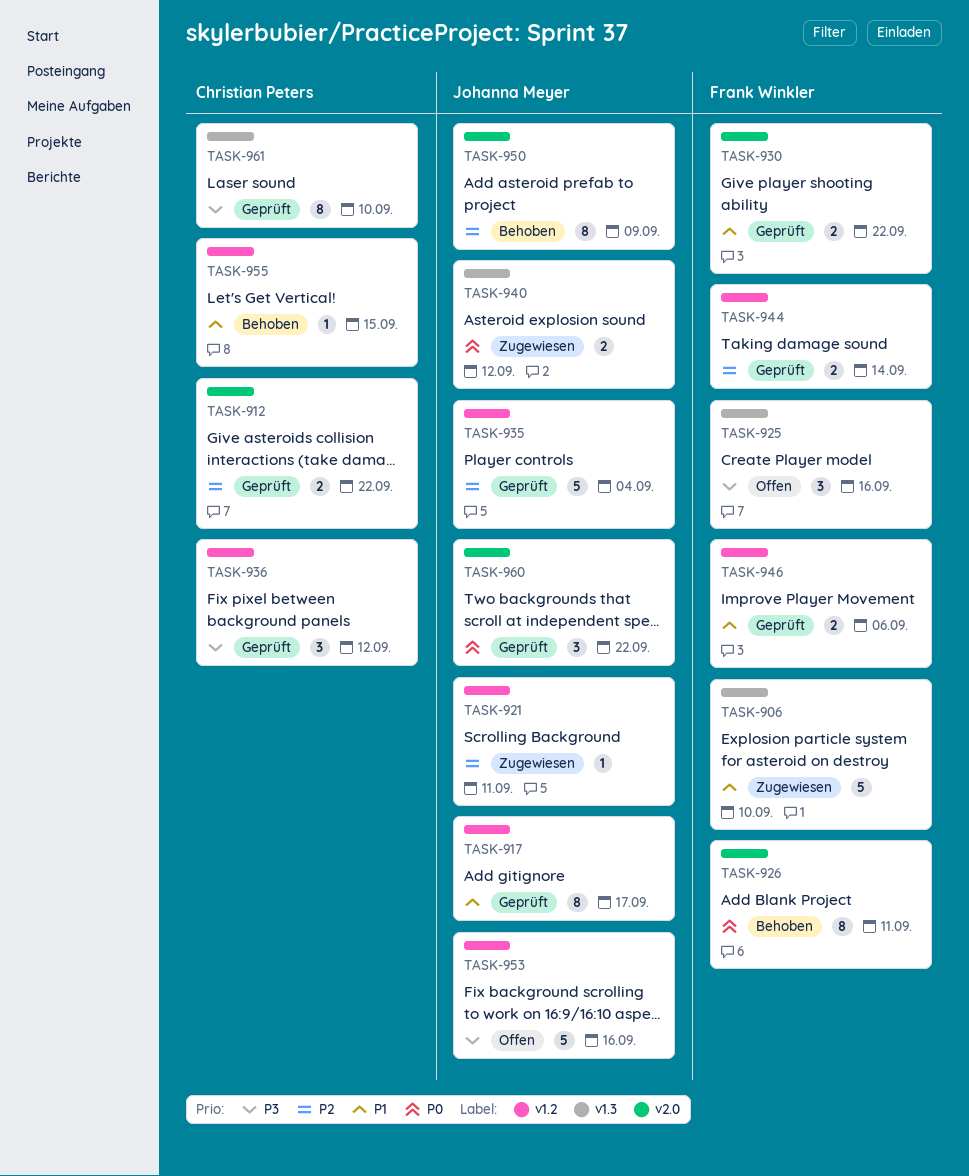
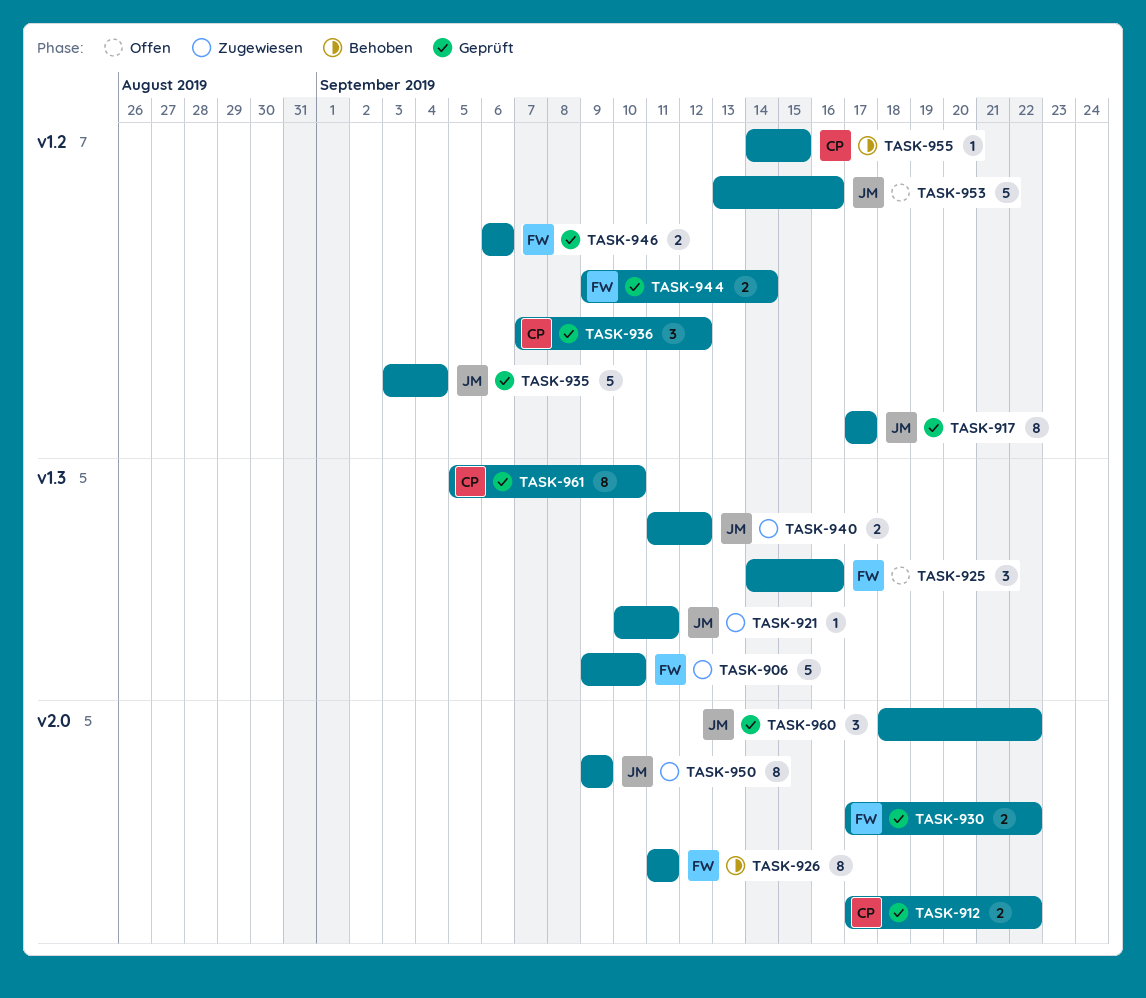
TASK-921, label: v1.2 -> v1.3
TASK-950, status: Behoben -> Zugewiesen

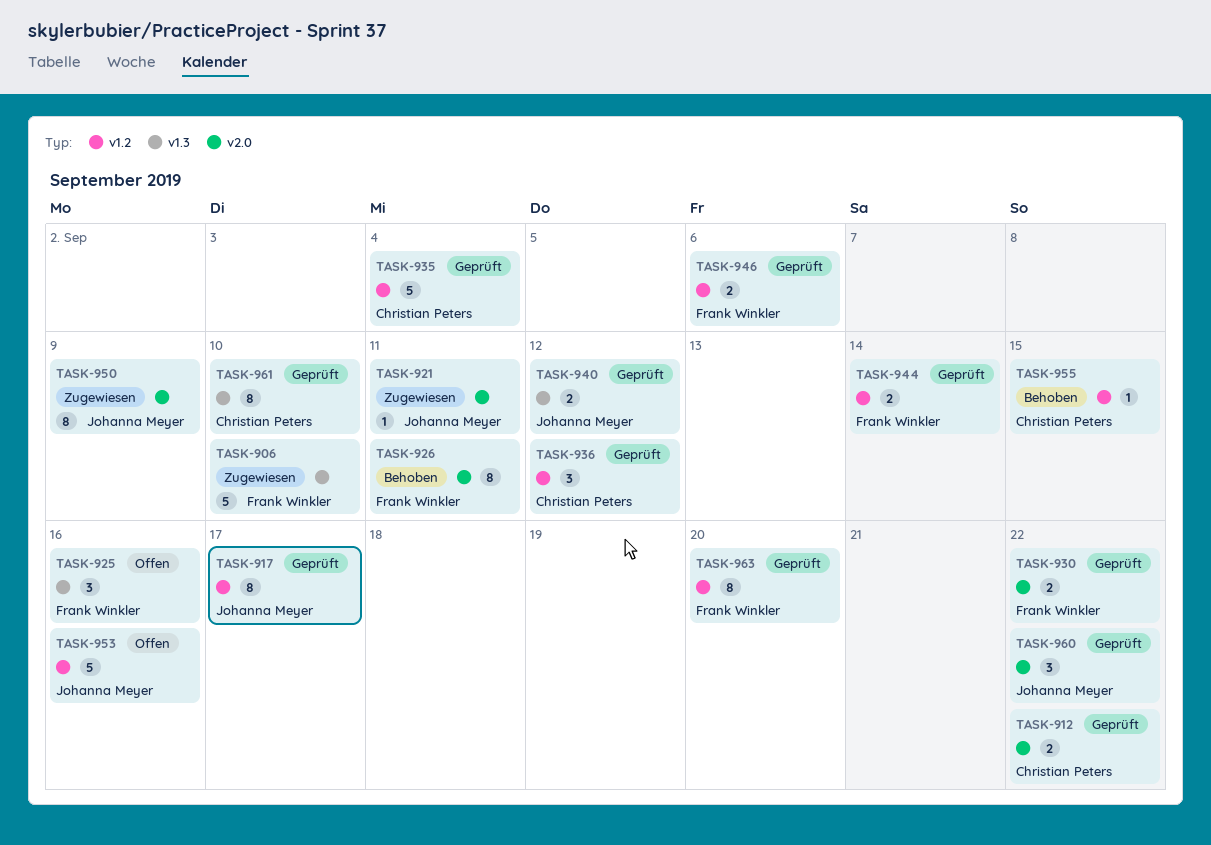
TASK-921, label: v1.3 -> v2.0
TASK-935, owner: Johanna Meyer -> Christian Peters
TASK-940, status: Zugewiesen -> Geprüft
TASK-963: none -> present

